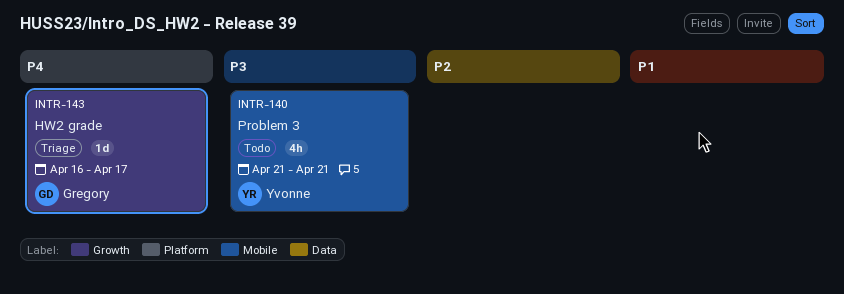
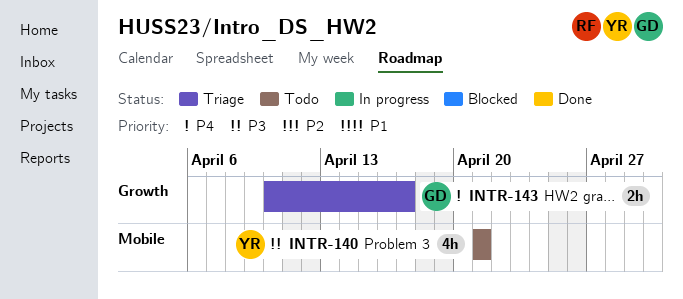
INTR-143, estimate: 1d -> 2h
INTR-143, start: Apr 16 -> Apr 10

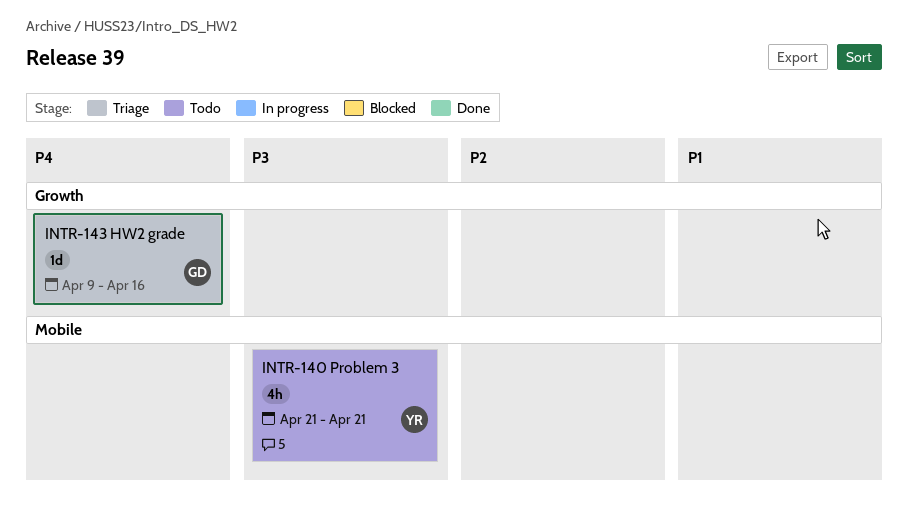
INTR-143, estimate: 2h -> 1d
INTR-143, start: Apr 10 -> Apr 9
INTR-143, due: Apr 17 -> Apr 16

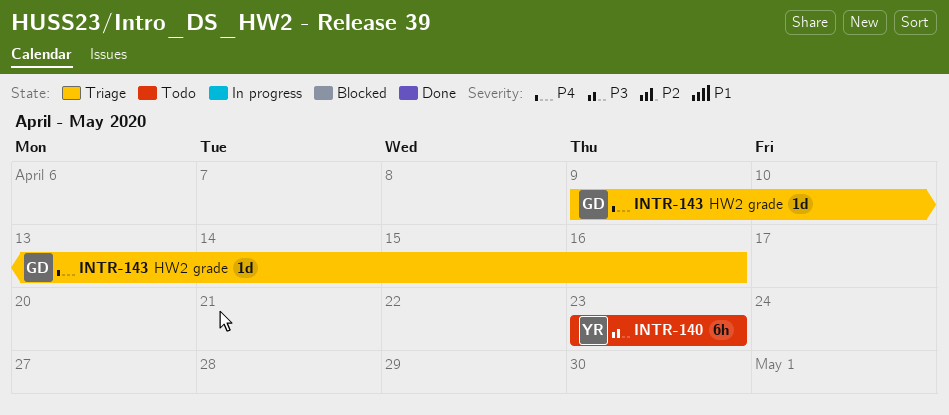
INTR-140, estimate: 4h -> 6h
INTR-140, start: Apr 21 -> Apr 23
INTR-140, due: Apr 21 -> Apr 23

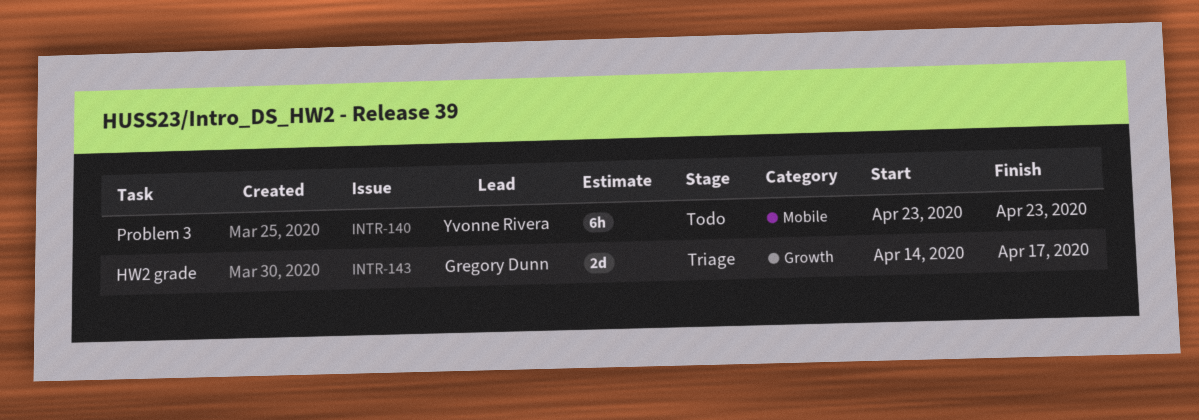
INTR-143, estimate: 1d -> 2d
INTR-143, start: Apr 9 -> Apr 14
INTR-143, due: Apr 16 -> Apr 17

